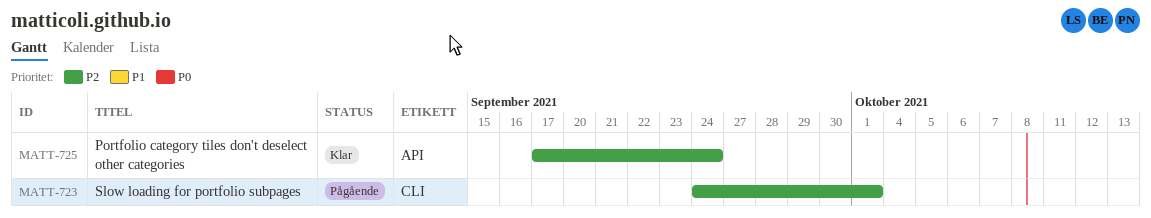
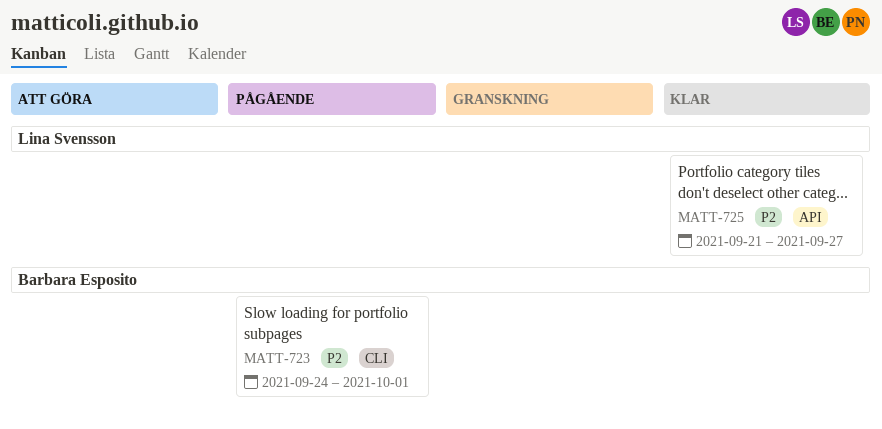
MATT-725, start: Sep 17 -> Sep 21
MATT-725, due: Sep 24 -> Sep 27

